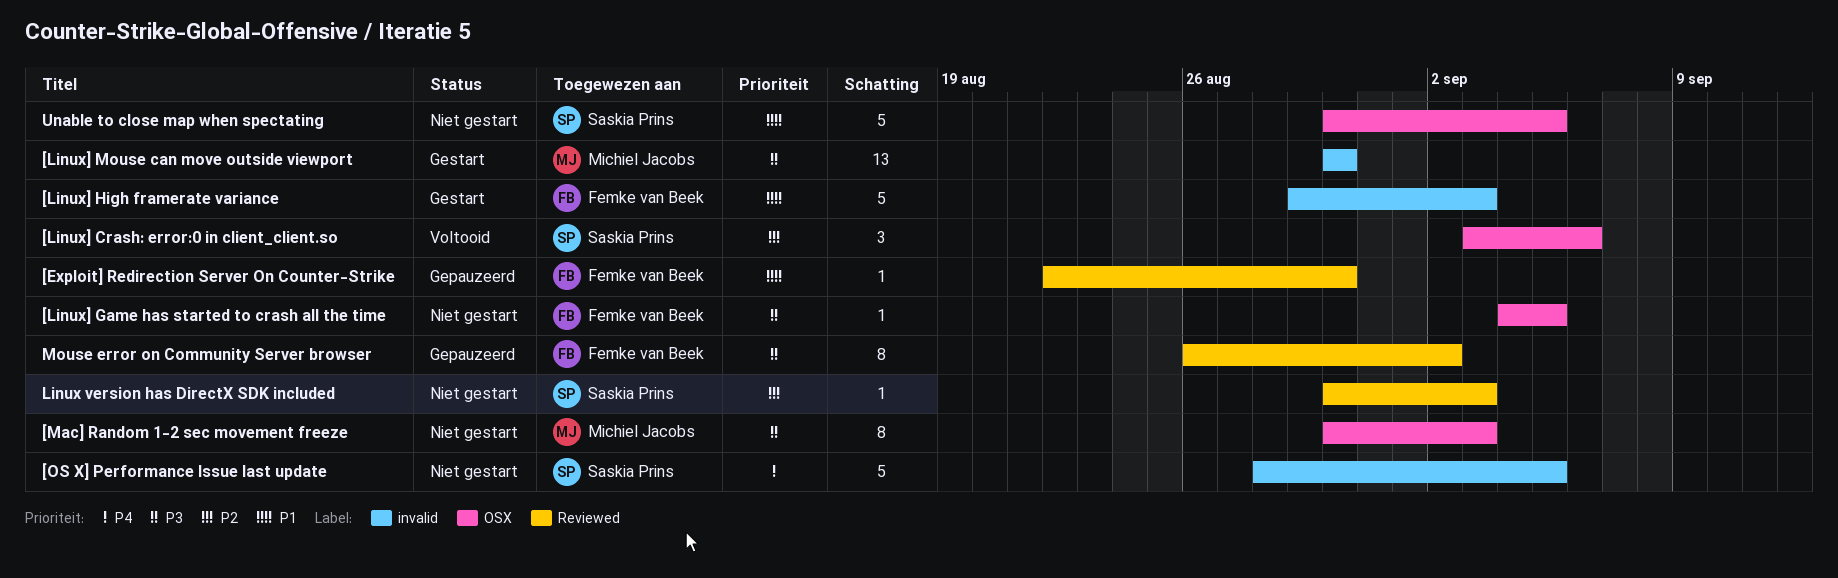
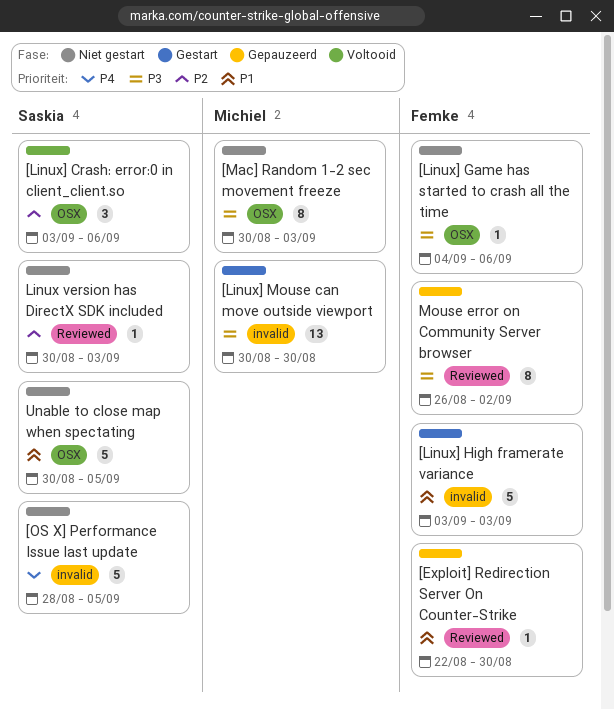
[Linux] Game has started to crash all the time, due: Sep 5 -> Sep 6
[Linux] High framerate variance, start: Aug 29 -> Sep 3

